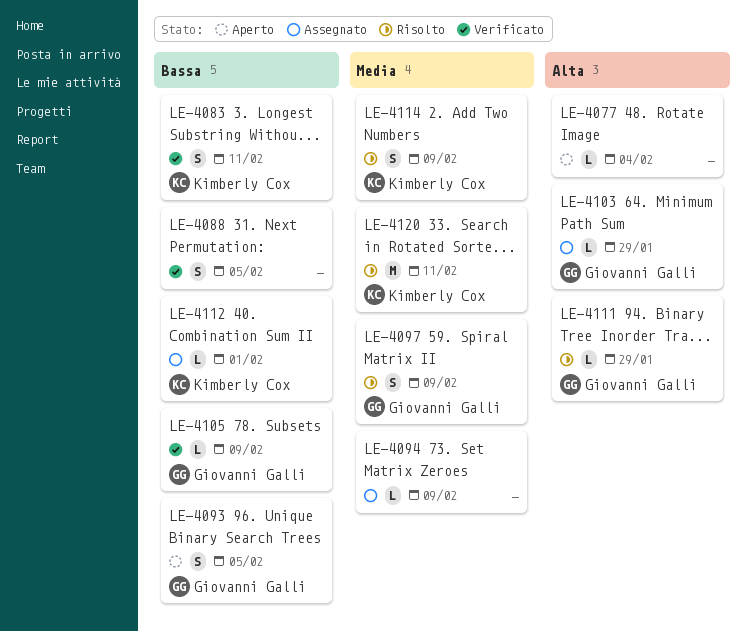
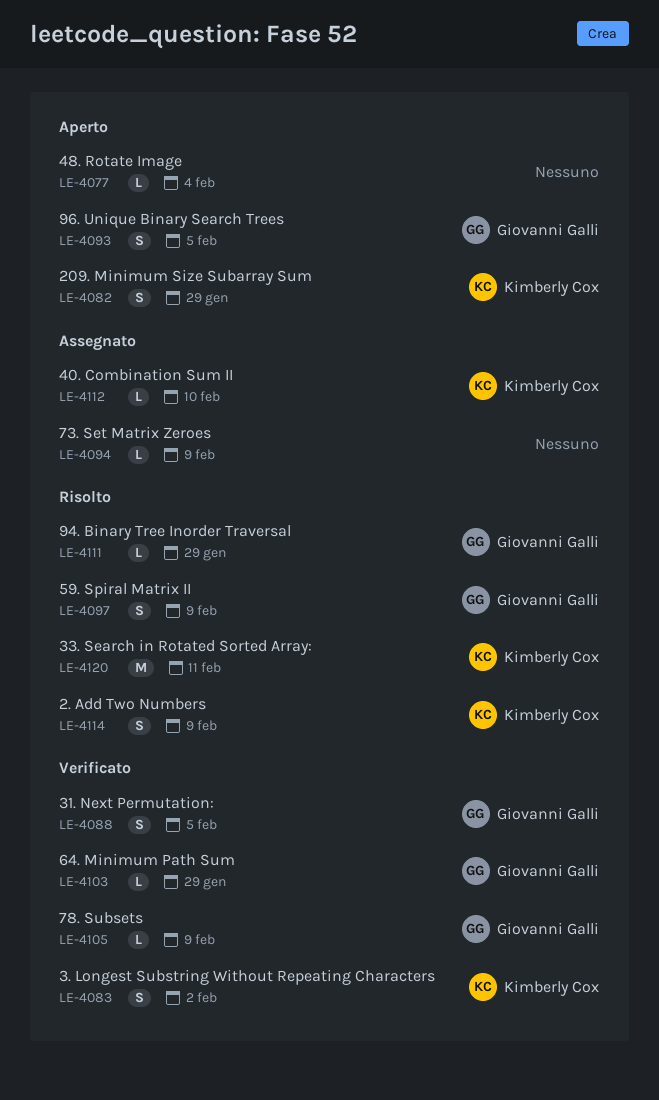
LE-4082: none -> present
LE-4083, due: Feb 11 -> Feb 2
LE-4088, owner: none -> Giovanni Galli
LE-4103, status: Assegnato -> Verificato
LE-4112, due: Feb 1 -> Feb 10

